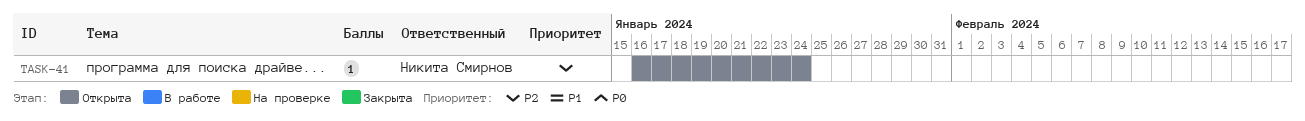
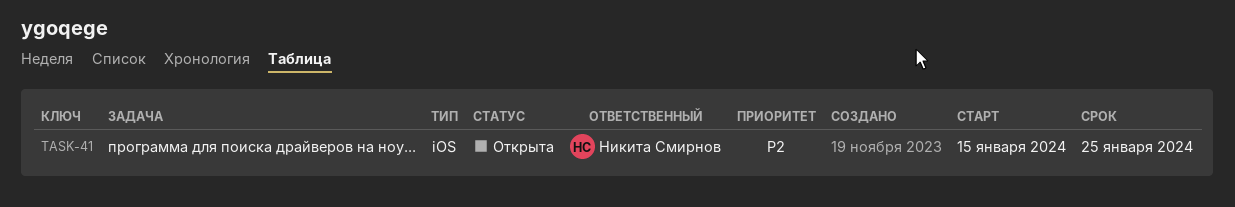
TASK-41, start: Jan 16 -> Jan 15
TASK-41, due: Jan 24 -> Jan 25

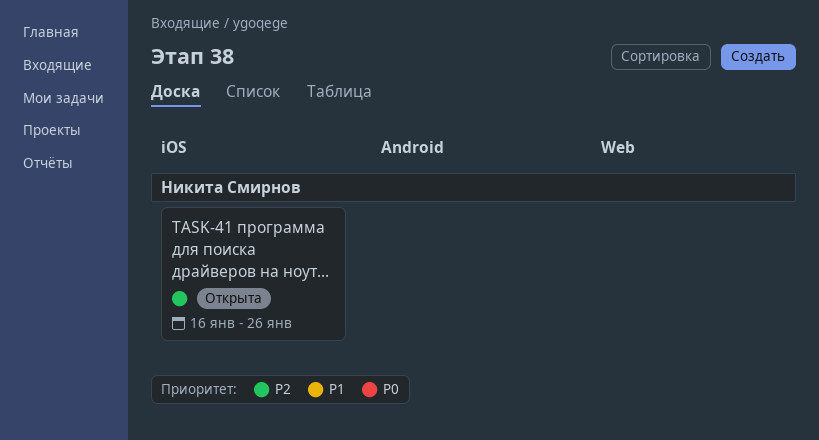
TASK-41, start: Jan 15 -> Jan 16
TASK-41, due: Jan 25 -> Jan 26

